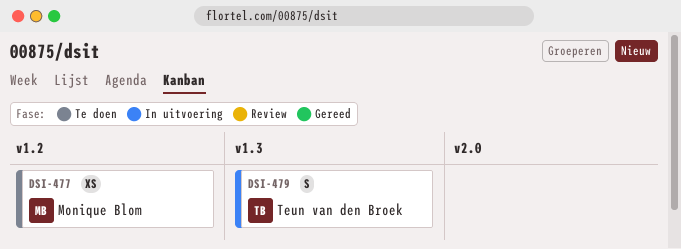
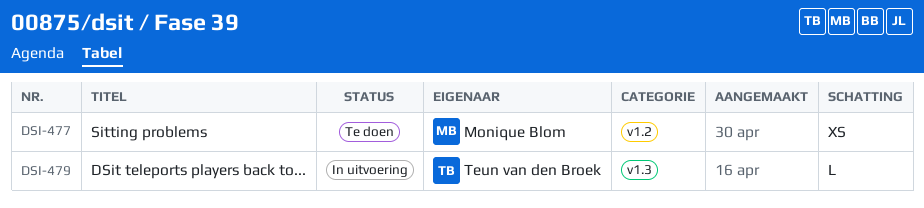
DSI-479, estimate: S -> L

